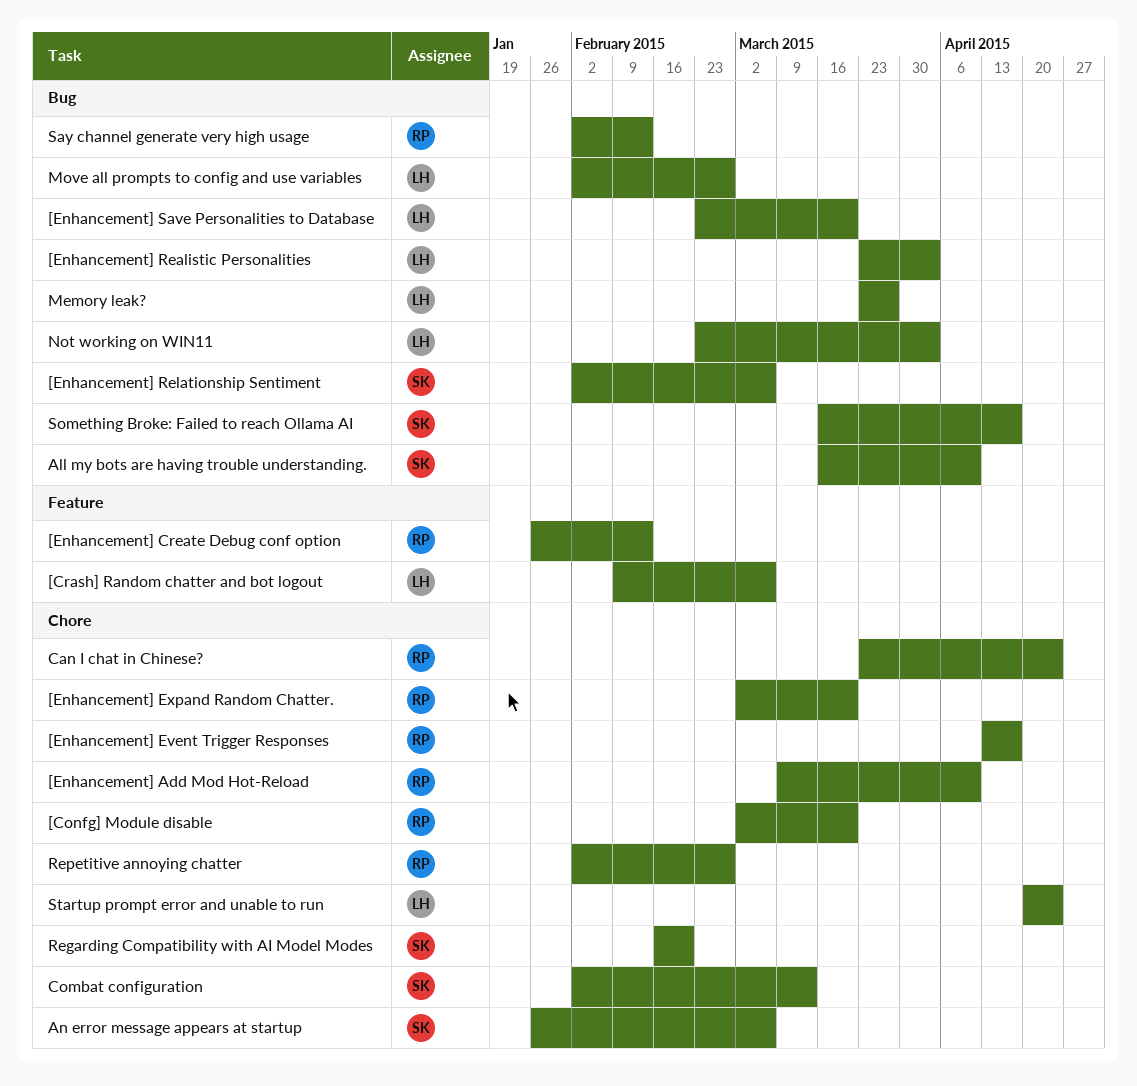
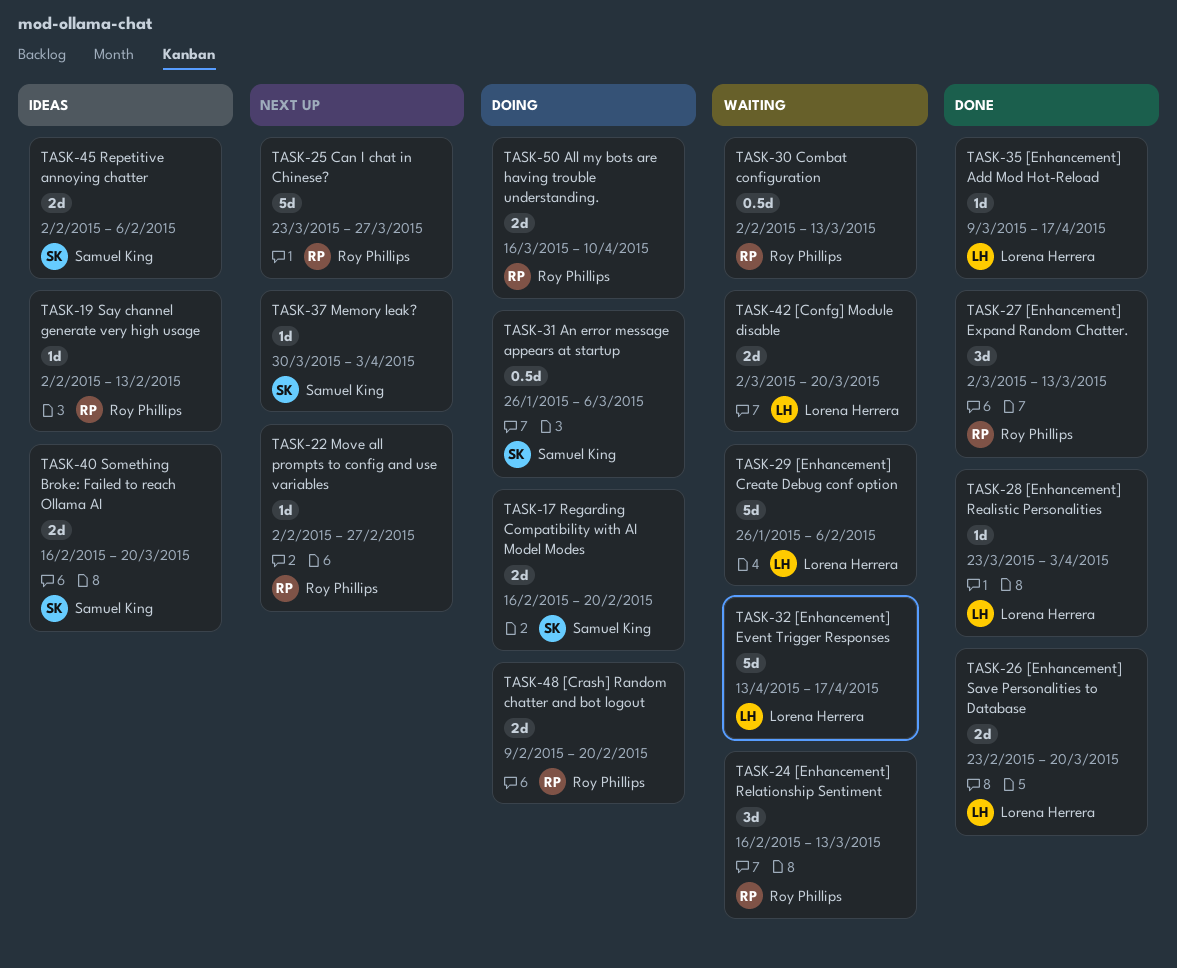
[Confg] Module disable, owner: Roy Phillips -> Lorena Herrera
[Crash] Random chatter and bot logout, owner: Lorena Herrera -> Roy Phillips
[Crash] Random chatter and bot logout, due: Mar 6 -> Feb 20
[Enhancement] Add Mod Hot-Reload, owner: Roy Phillips -> Lorena Herrera
[Enhancement] Add Mod Hot-Reload, due: Apr 10 -> Apr 17
[Enhancement] Create Debug conf option, owner: Roy Phillips -> Lorena Herrera
[Enhancement] Create Debug conf option, due: Feb 13 -> Feb 6
[Enhancement] Event Trigger Responses, owner: Roy Phillips -> Lorena Herrera
[Enhancement] Expand Random Chatter., due: Mar 20 -> Mar 13
[Enhancement] Relationship Sentiment, owner: Samuel King -> Roy Phillips
[Enhancement] Relationship Sentiment, start: Feb 2 -> Feb 16
[Enhancement] Relationship Sentiment, due: Mar 6 -> Mar 13
All my bots are having trouble understanding., owner: Samuel King -> Roy Phillips
Can I chat in Chinese?, due: Apr 24 -> Mar 27
Combat configuration, owner: Samuel King -> Roy Phillips
Memory leak?, owner: Lorena Herrera -> Samuel King
Memory leak?, start: Mar 23 -> Mar 30
Memory leak?, due: Mar 27 -> Apr 3
Move all prompts to config and use variables, owner: Lorena Herrera -> Roy Phillips
Not working on WIN11: present -> none
Repetitive annoying chatter, owner: Roy Phillips -> Samuel King
Repetitive annoying chatter, due: Feb 27 -> Feb 6
Something Broke: Failed to reach Ollama AI, start: Mar 16 -> Feb 16
Something Broke: Failed to reach Ollama AI, due: Apr 17 -> Mar 20
Startup prompt error and unable to run: present -> none

